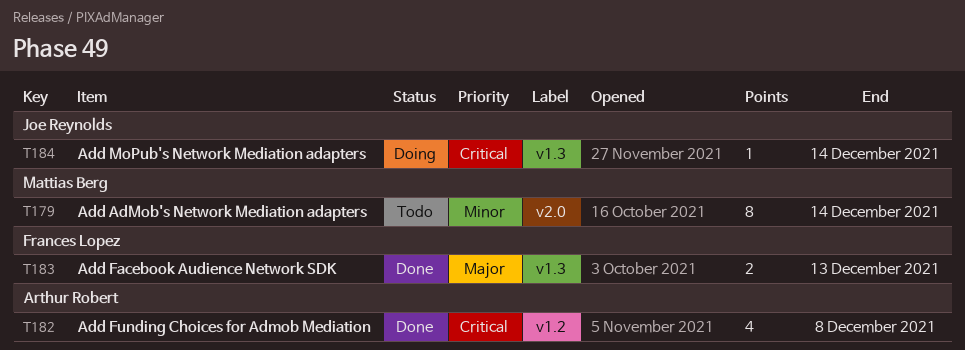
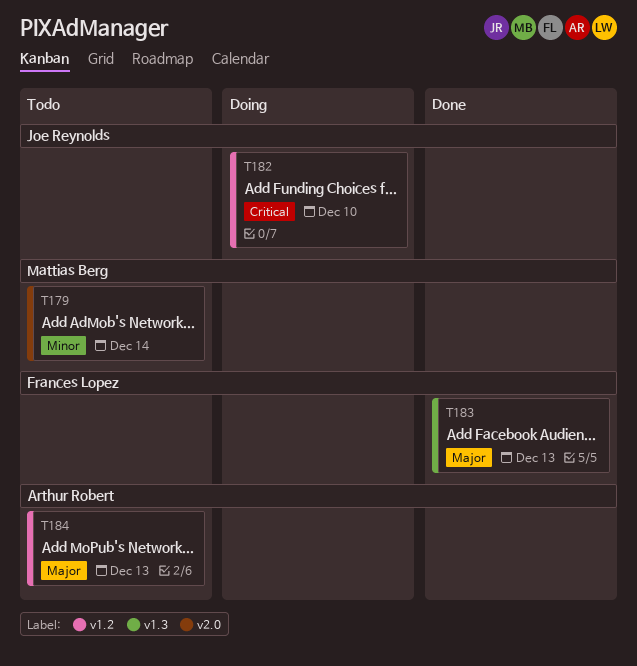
T182, status: Done -> Doing
T182, owner: Arthur Robert -> Joe Reynolds
T182, due: Dec 8 -> Dec 10
T184, status: Doing -> Todo
T184, owner: Joe Reynolds -> Arthur Robert
T184, priority: Critical -> Major
T184, label: v1.3 -> v1.2
T184, due: Dec 14 -> Dec 13

